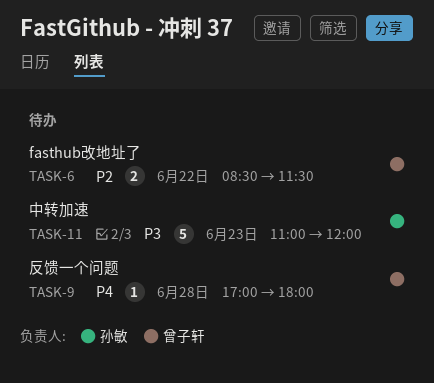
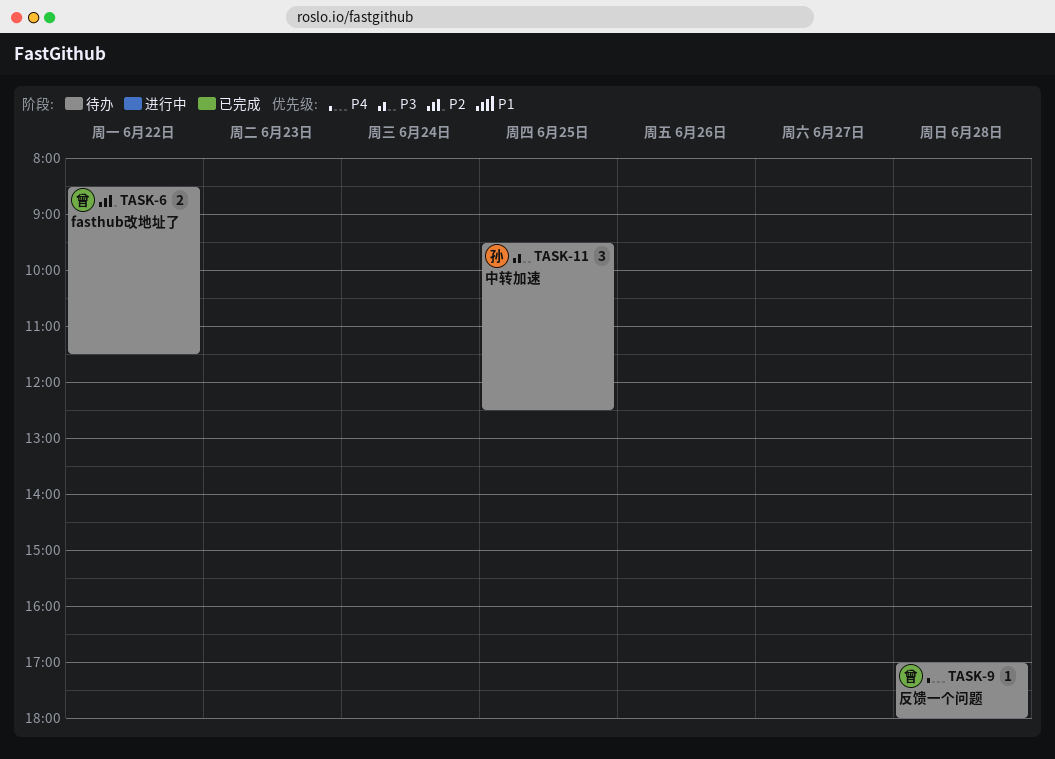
TASK-11, estimate: 5 -> 3
TASK-11, day: Jun 23 -> Jun 25
TASK-11, begins: 11:00 -> 09:30
TASK-11, ends: 12:00 -> 12:30

